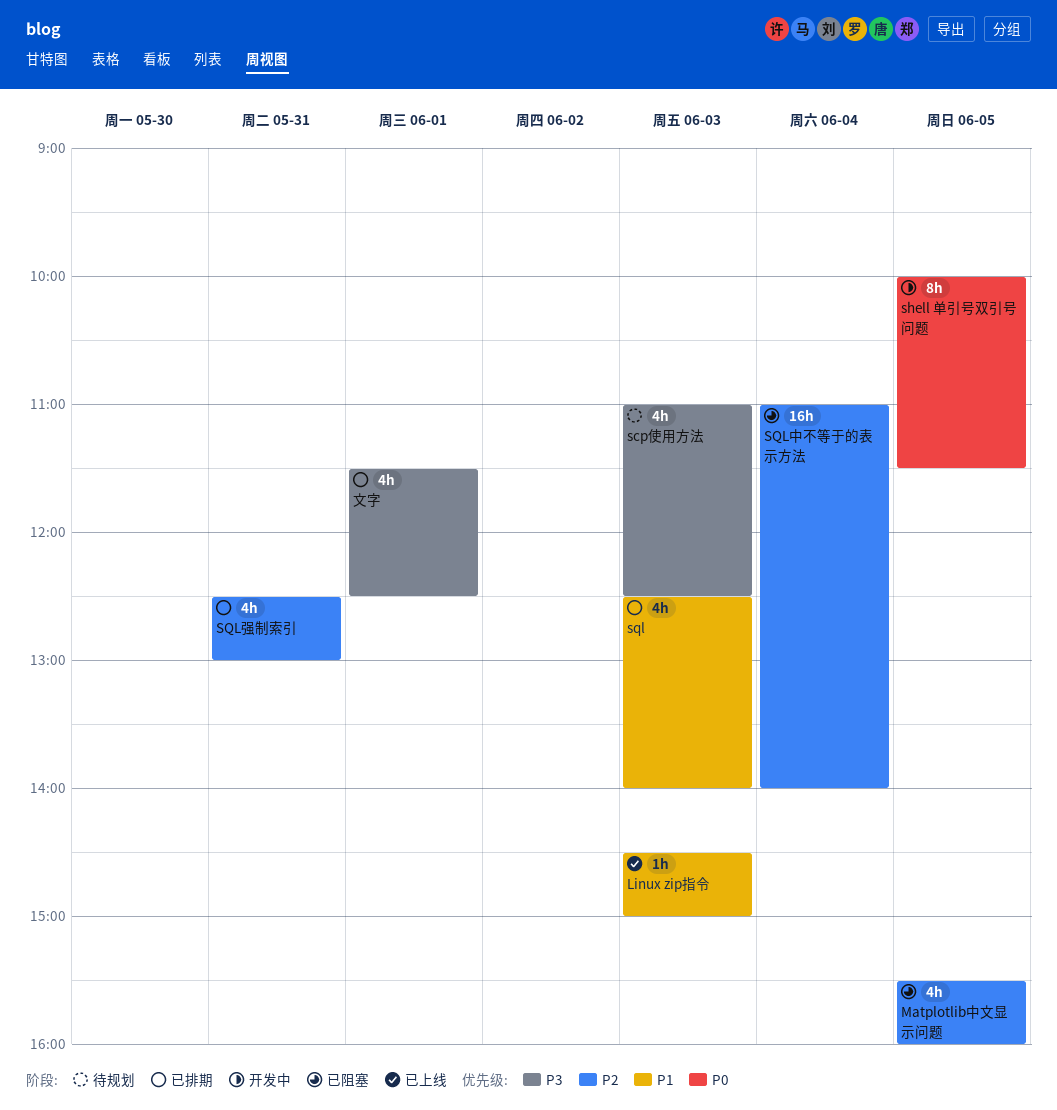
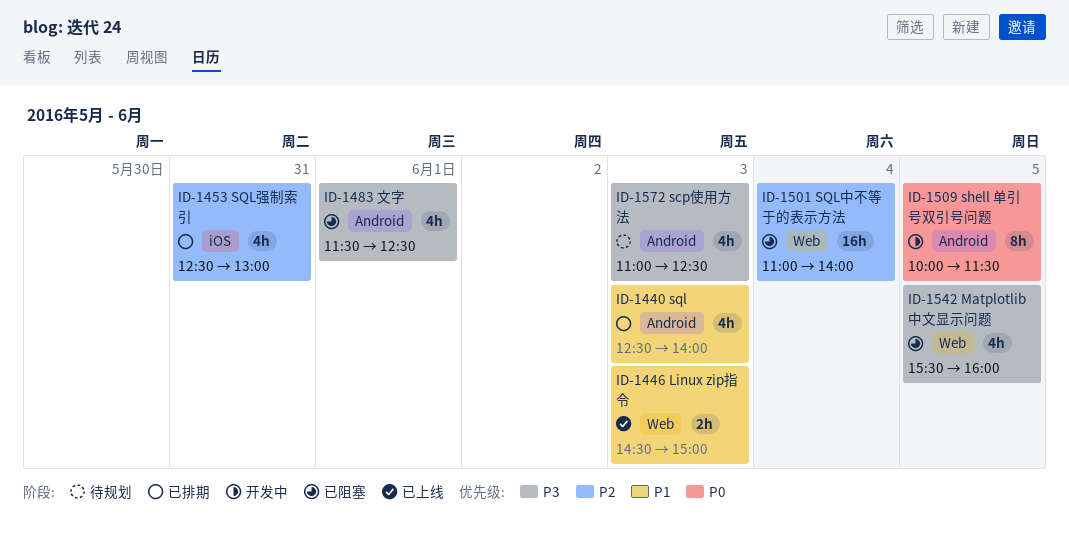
Linux zip指令, estimate: 1h -> 2h
Matplotlib中文显示问题, priority: P2 -> P3
文字, status: 已排期 -> 已阻塞

